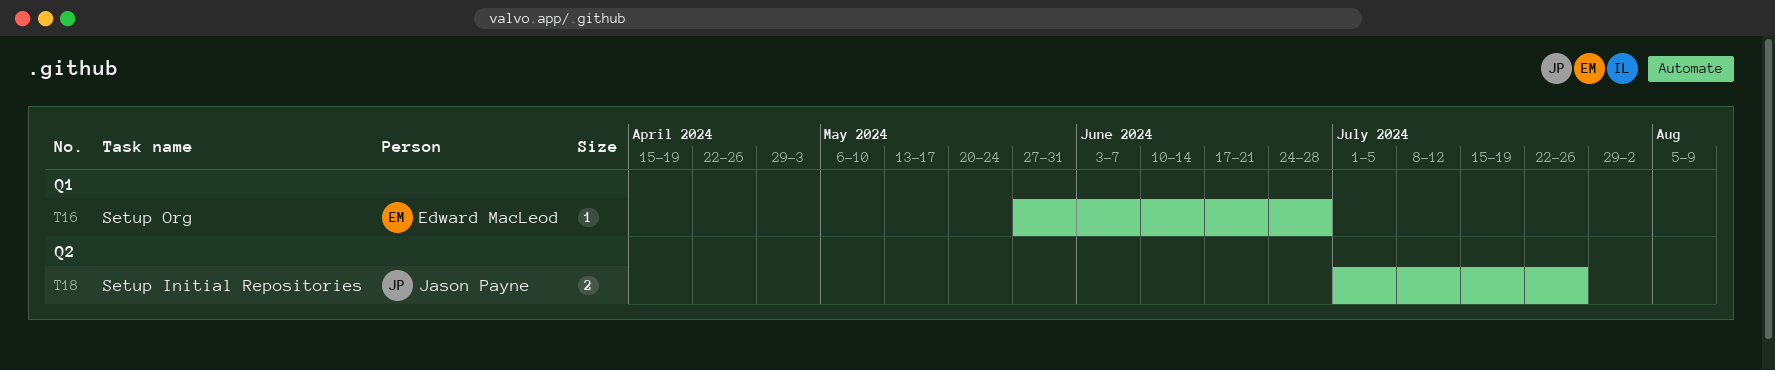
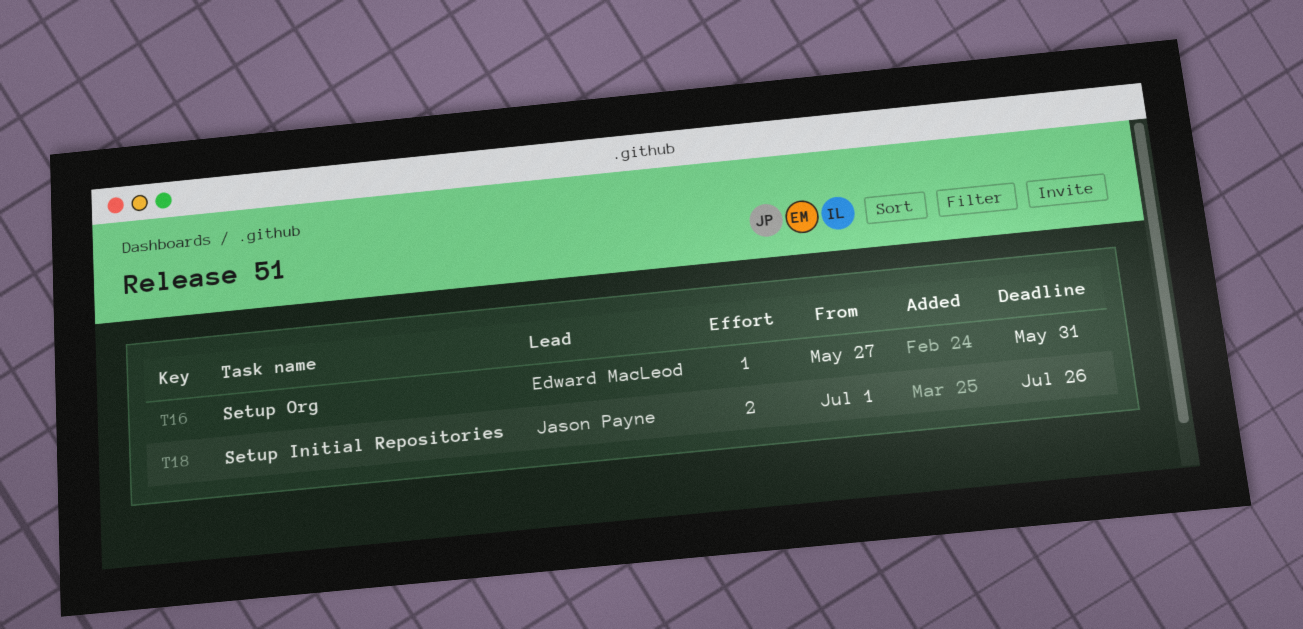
T16, due: Jun 28 -> May 31

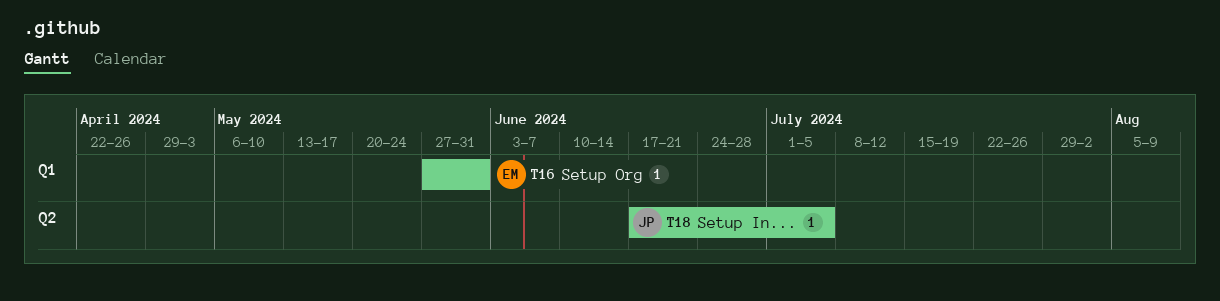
T18, estimate: 2 -> 1
T18, start: Jul 1 -> Jun 17
T18, due: Jul 26 -> Jul 5

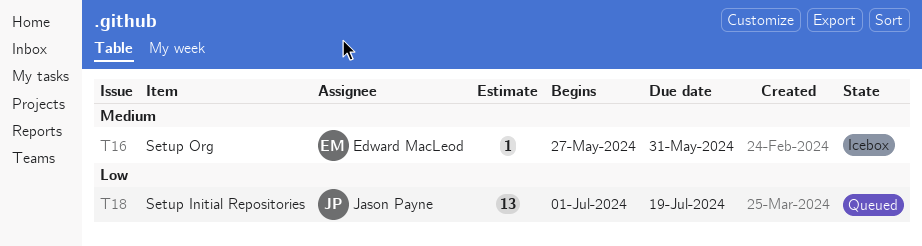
T18, estimate: 1 -> 13
T18, start: Jun 17 -> Jul 1
T18, due: Jul 5 -> Jul 19

